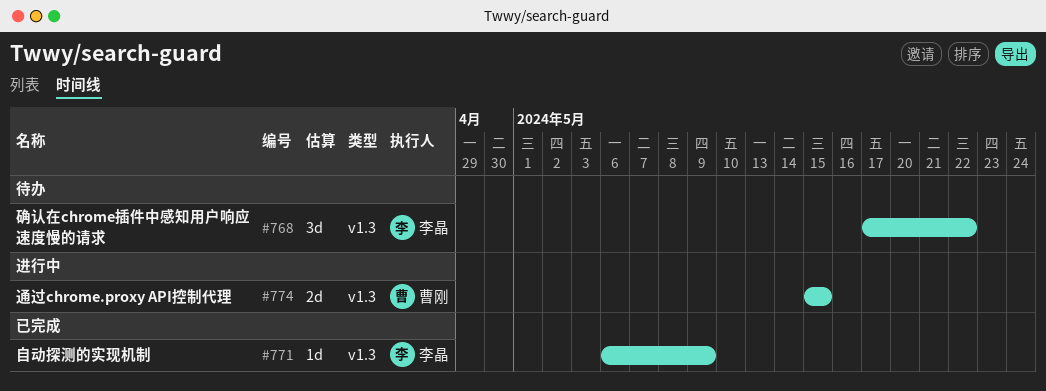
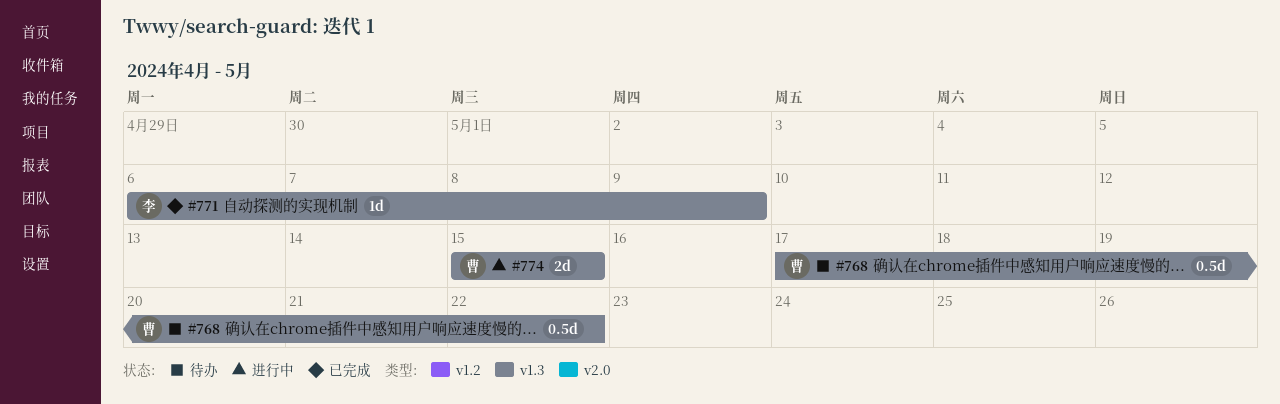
#768, owner: 李晶 -> 曹刚
#768, estimate: 3d -> 0.5d

